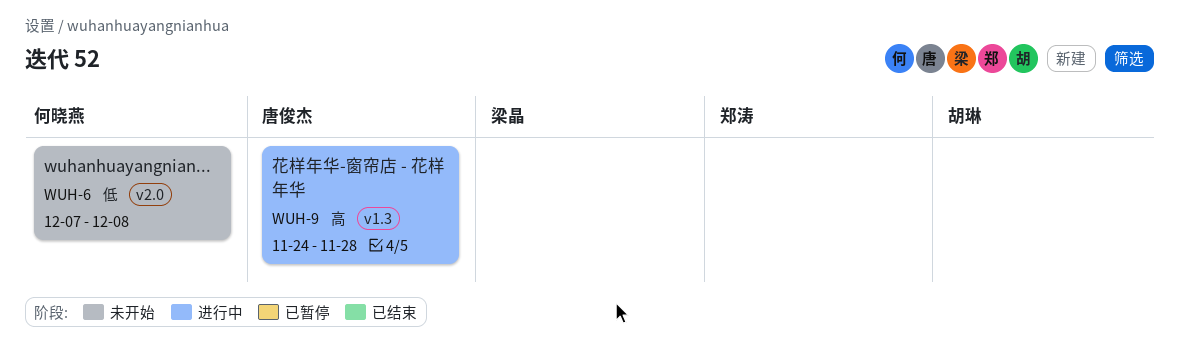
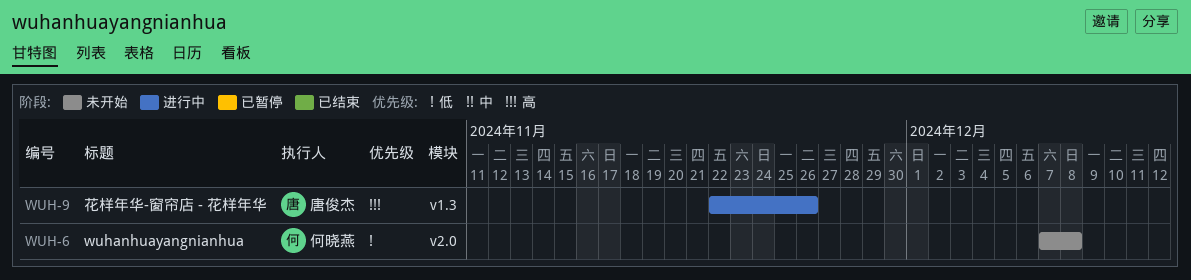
WUH-9, start: Nov 24 -> Nov 22
WUH-9, due: Nov 28 -> Nov 26

